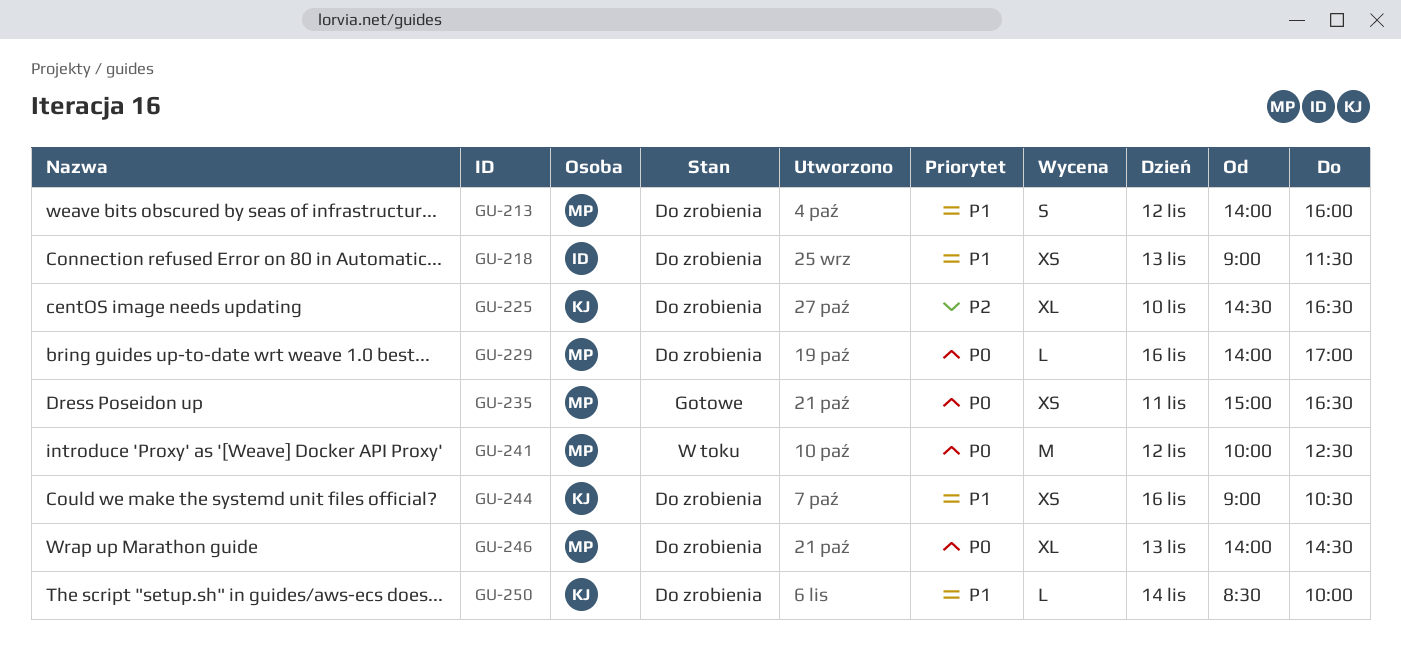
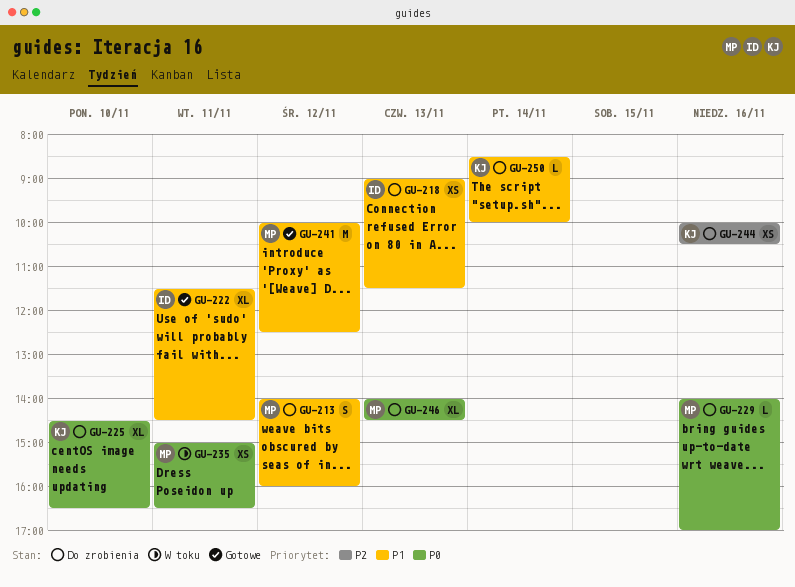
GU-222: none -> present
GU-225, priority: P2 -> P0
GU-235, status: Gotowe -> W toku
GU-241, status: W toku -> Gotowe
GU-241, priority: P0 -> P1
GU-244, priority: P1 -> P2
GU-244, begins: 09:00 -> 10:00

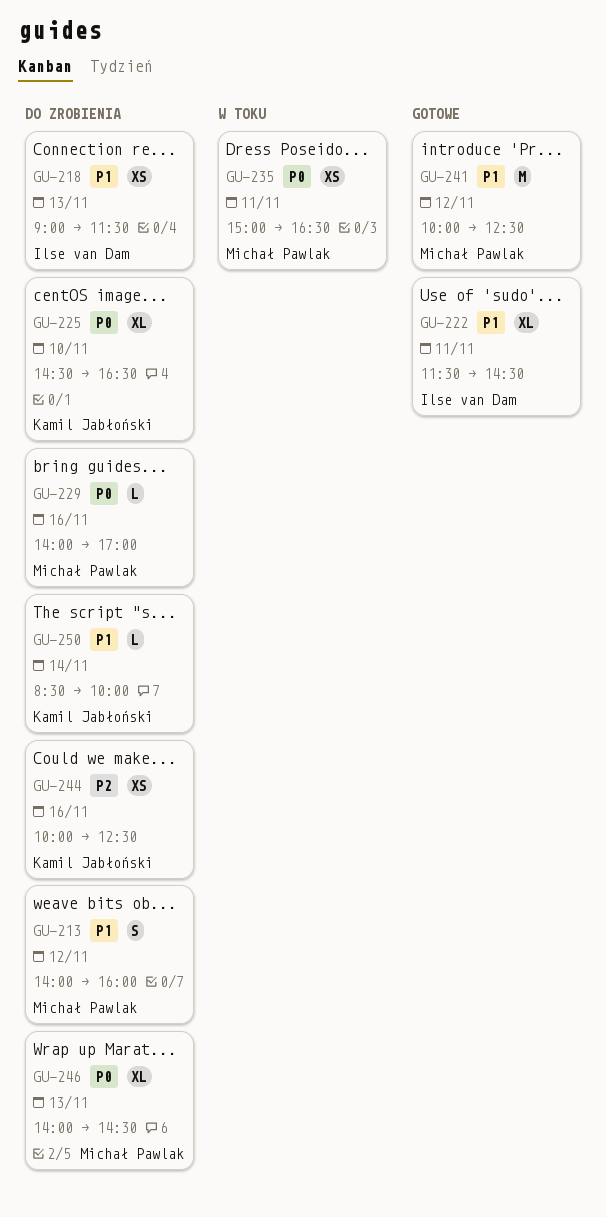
GU-244, ends: 10:30 -> 12:30

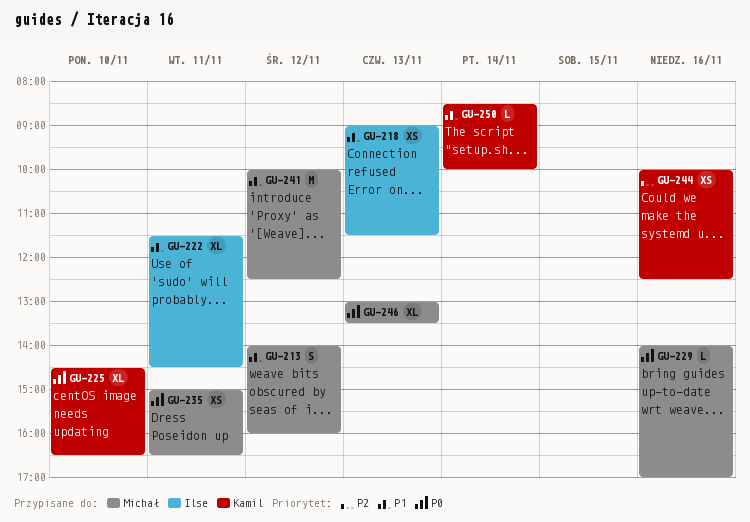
GU-246, begins: 14:00 -> 13:00
GU-246, ends: 14:30 -> 13:30

